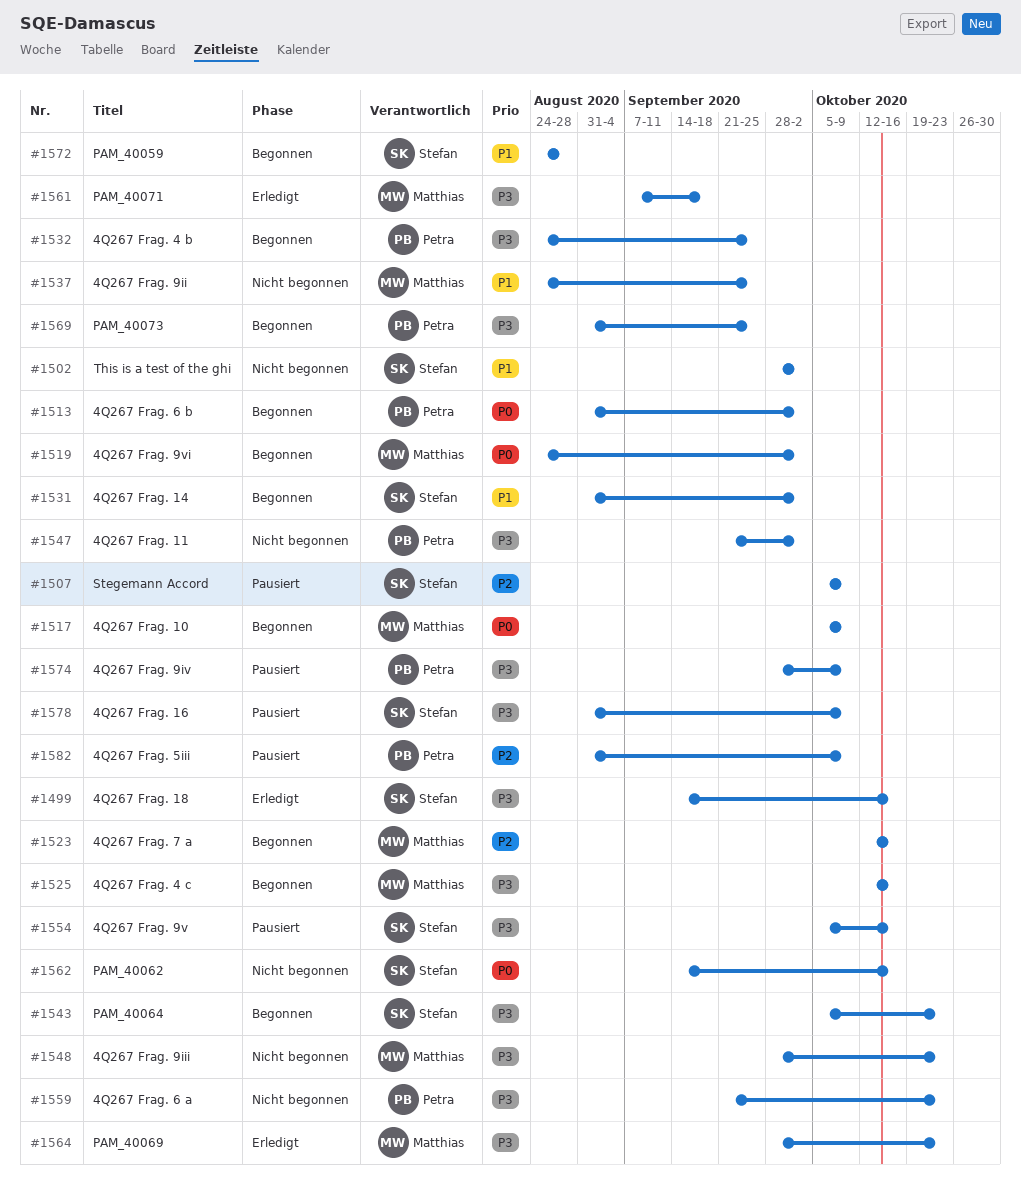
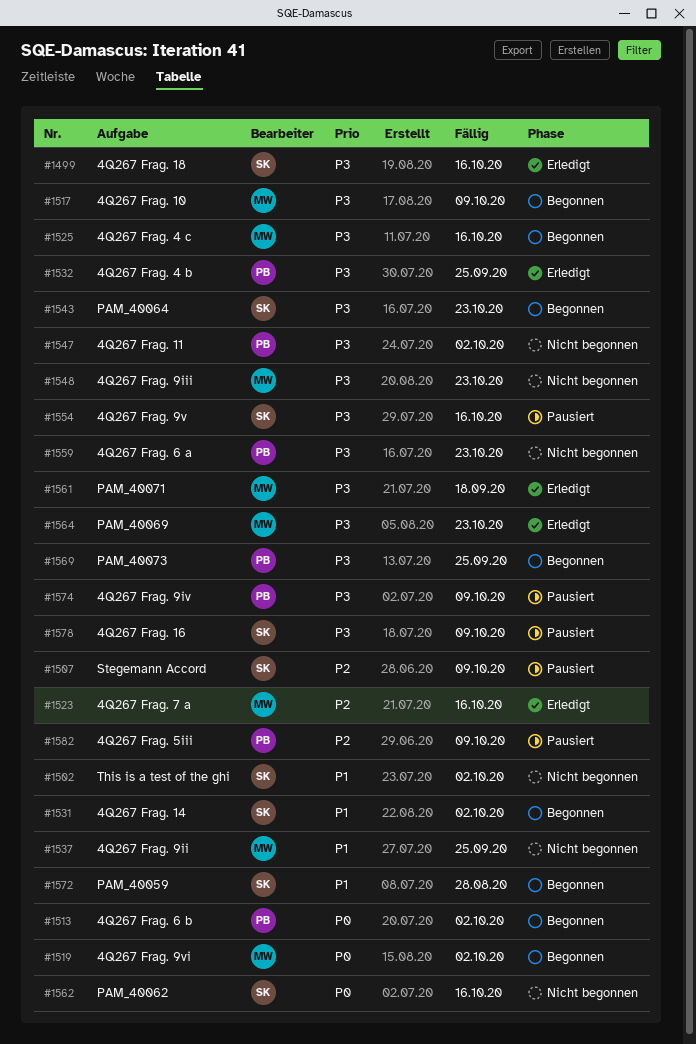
#1517, priority: P0 -> P3
#1523, status: Begonnen -> Erledigt
#1532, status: Begonnen -> Erledigt

